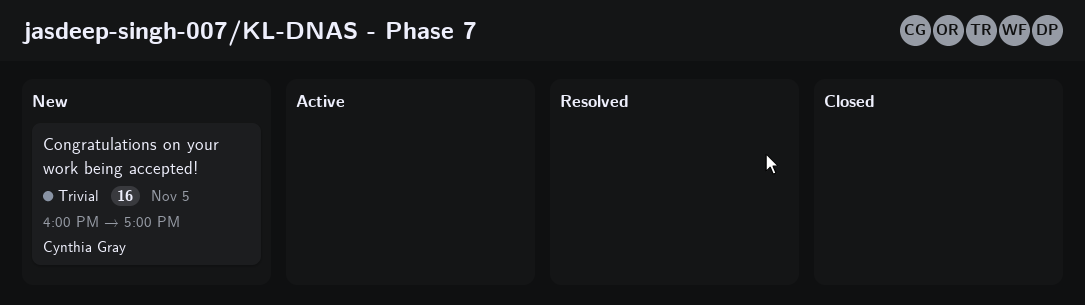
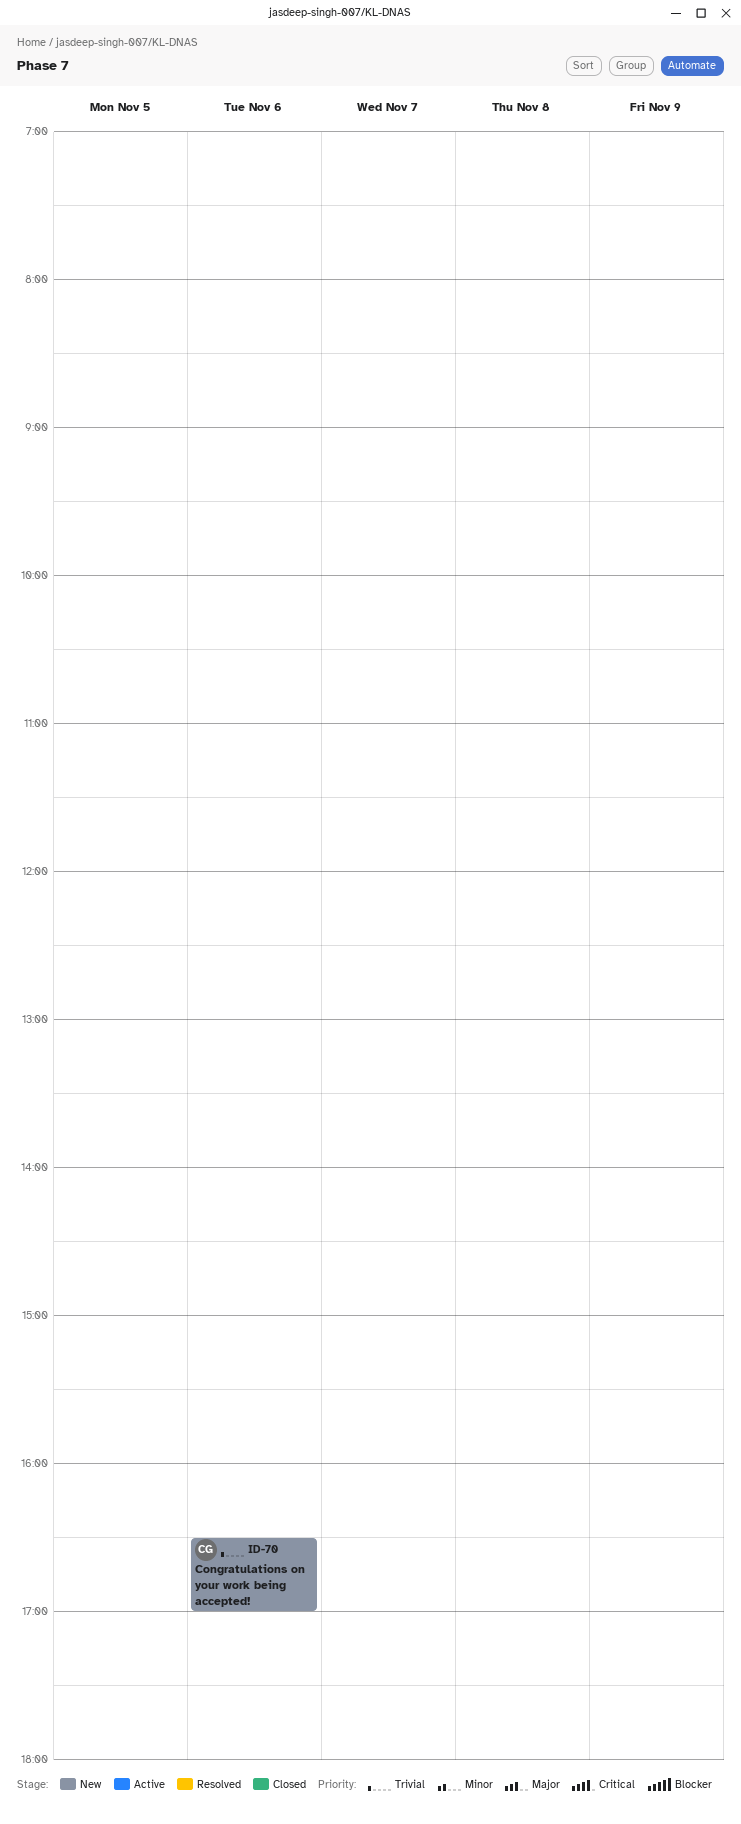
Congratulations on your work being accepted!, day: Nov 5 -> Nov 6
Congratulations on your work being accepted!, begins: 16:00 -> 16:30

